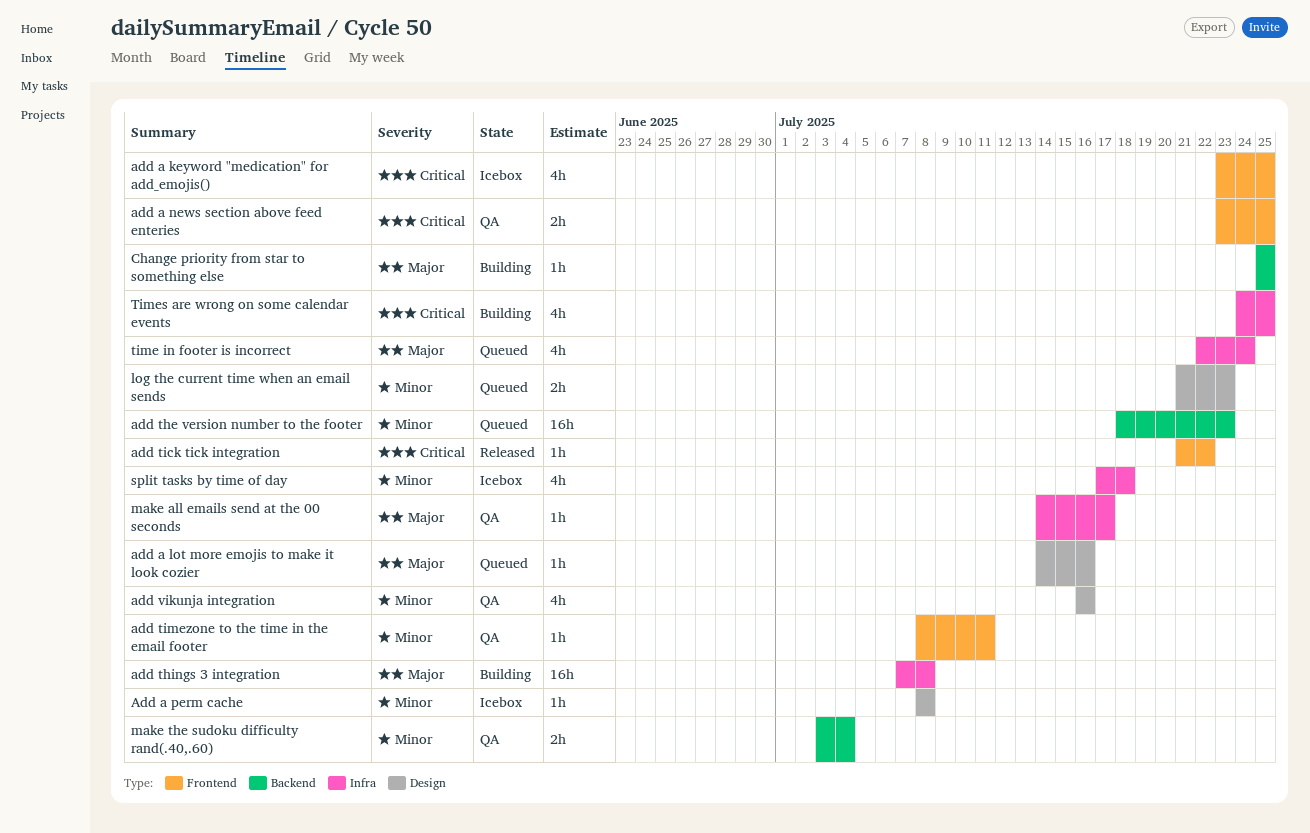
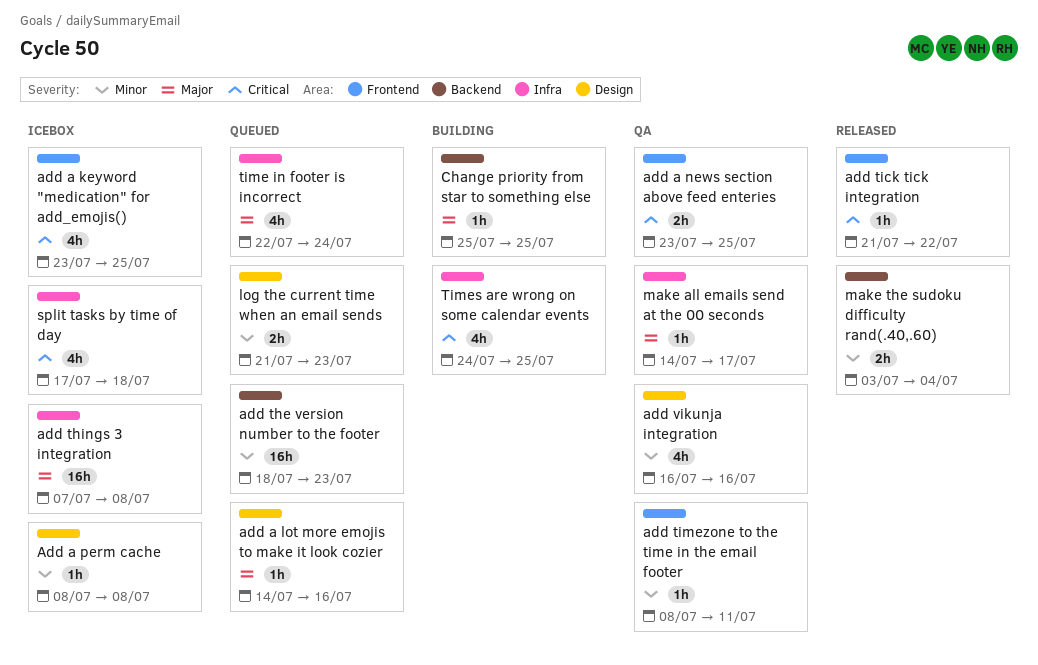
add things 3 integration, status: Building -> Icebox
make the sudoku difficulty rand(.40,.60), status: QA -> Released
split tasks by time of day, priority: Minor -> Critical

